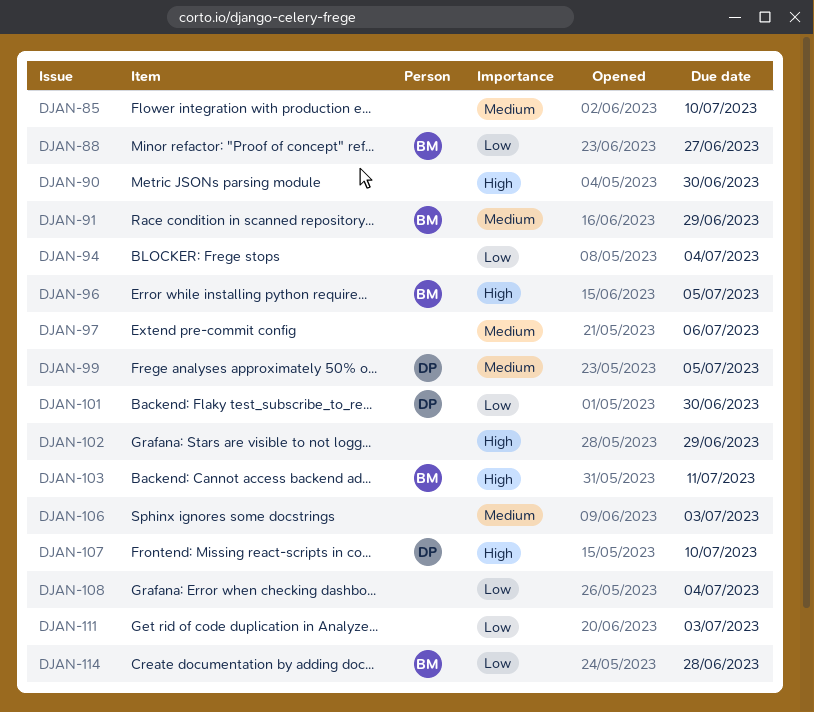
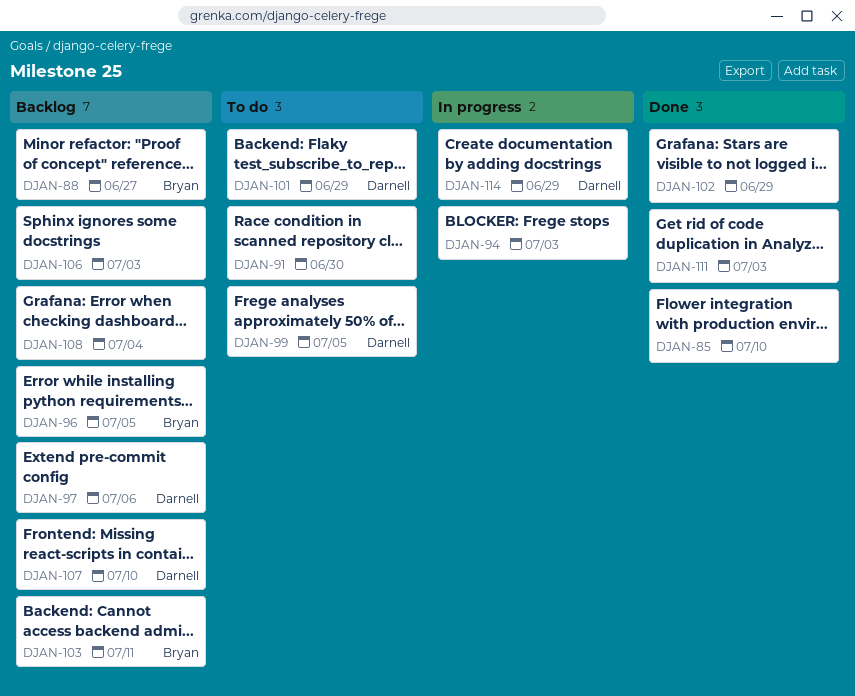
DJAN-90: present -> none
DJAN-91, owner: Bryan -> none
DJAN-91, due: Jun 29 -> Jun 30
DJAN-94, due: Jul 4 -> Jul 3
DJAN-97, owner: none -> Darnell
DJAN-101, due: Jun 30 -> Jun 29
DJAN-114, owner: Bryan -> Darnell
DJAN-114, due: Jun 28 -> Jun 29

